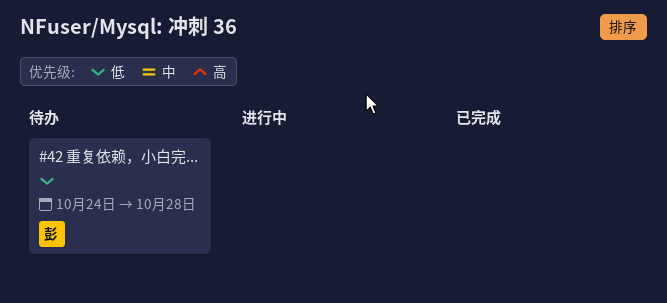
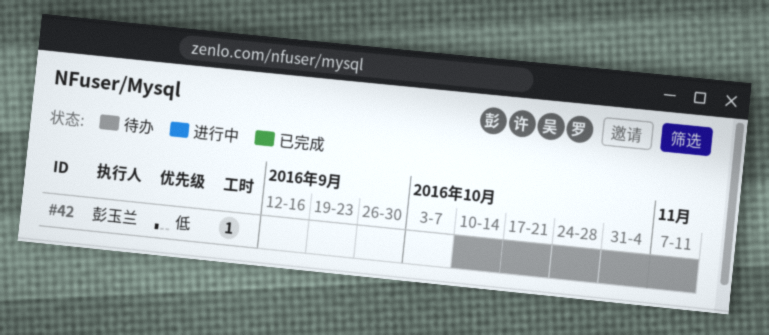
#42, start: Oct 24 -> Oct 10
#42, due: Oct 28 -> Nov 11

